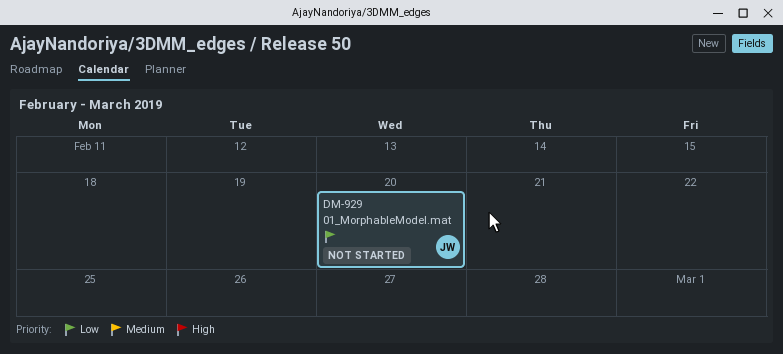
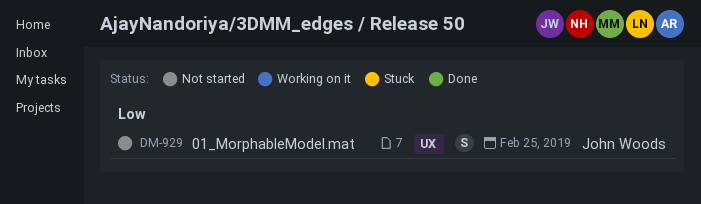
DM-929, due: Feb 20 -> Feb 25

